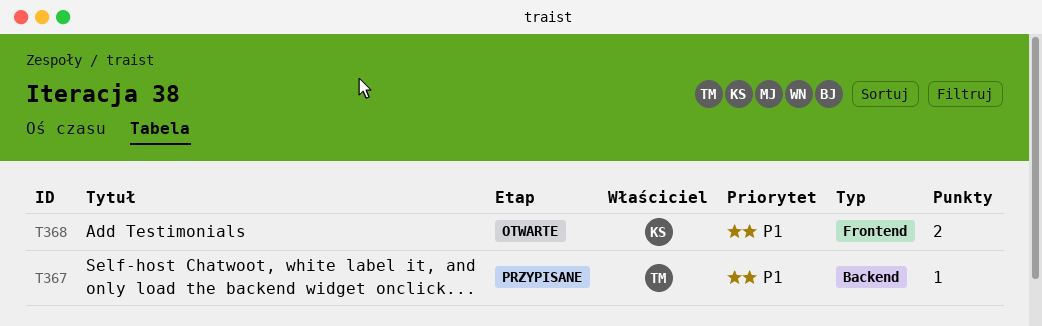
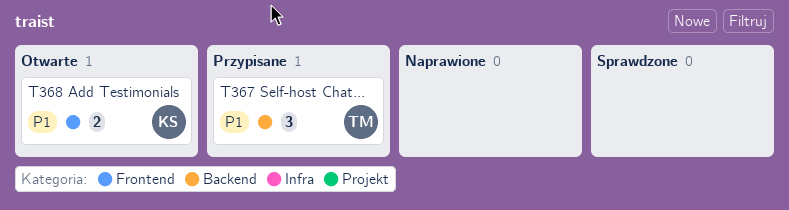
T367, estimate: 1 -> 3

